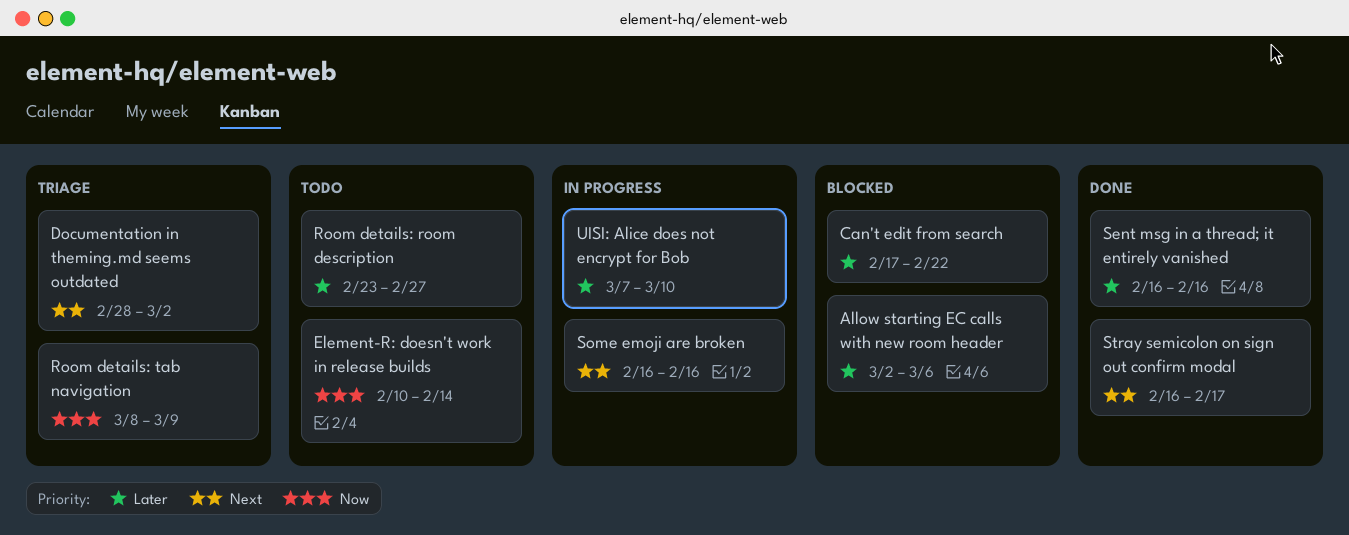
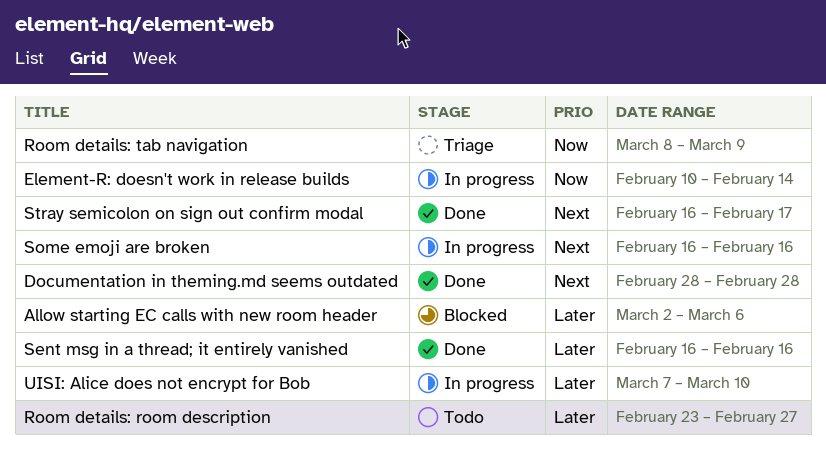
Can't edit from search: present -> none
Documentation in theming.md seems outdated, status: Triage -> Done
Documentation in theming.md seems outdated, due: Mar 2 -> Feb 28
Element-R: doesn't work in release builds, status: Todo -> In progress

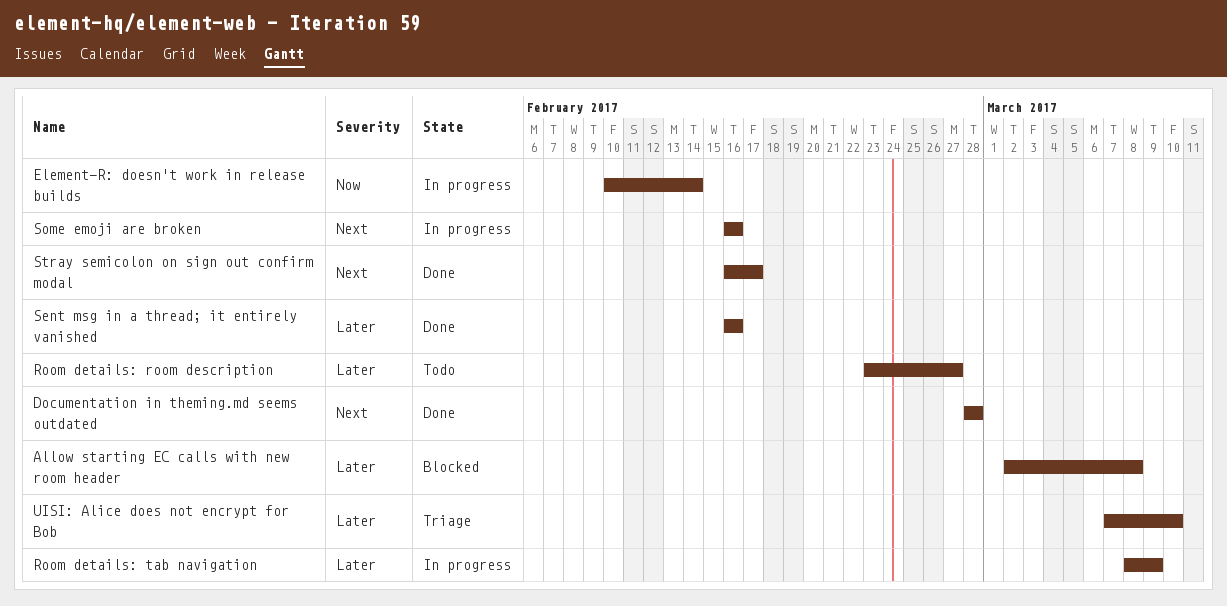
Allow starting EC calls with new room header, due: Mar 6 -> Mar 8
Room details: tab navigation, status: Triage -> In progress
Room details: tab navigation, priority: Now -> Later
UISI: Alice does not encrypt for Bob, status: In progress -> Triage

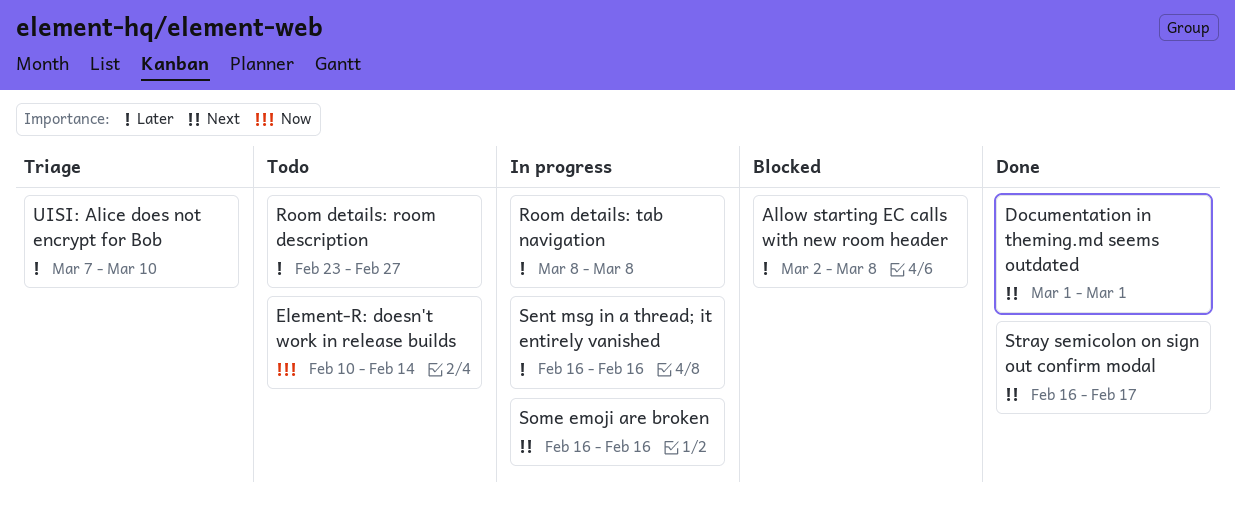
Documentation in theming.md seems outdated, start: Feb 28 -> Mar 1
Documentation in theming.md seems outdated, due: Feb 28 -> Mar 1
Element-R: doesn't work in release builds, status: In progress -> Todo
Room details: tab navigation, due: Mar 9 -> Mar 8
Sent msg in a thread; it entirely vanished, status: Done -> In progress

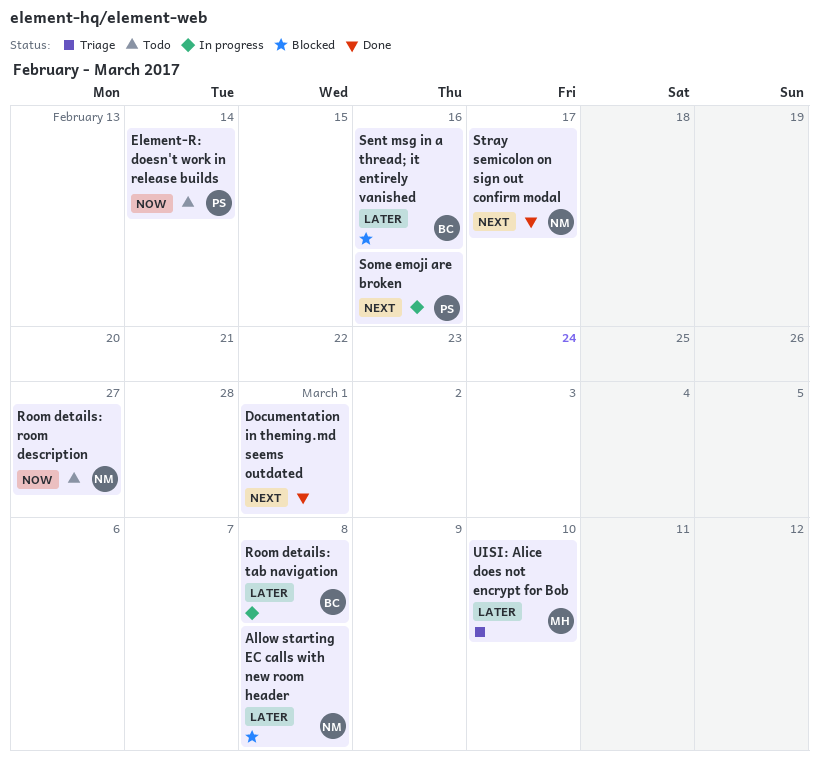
Room details: room description, priority: Later -> Now
Sent msg in a thread; it entirely vanished, status: In progress -> Blocked

